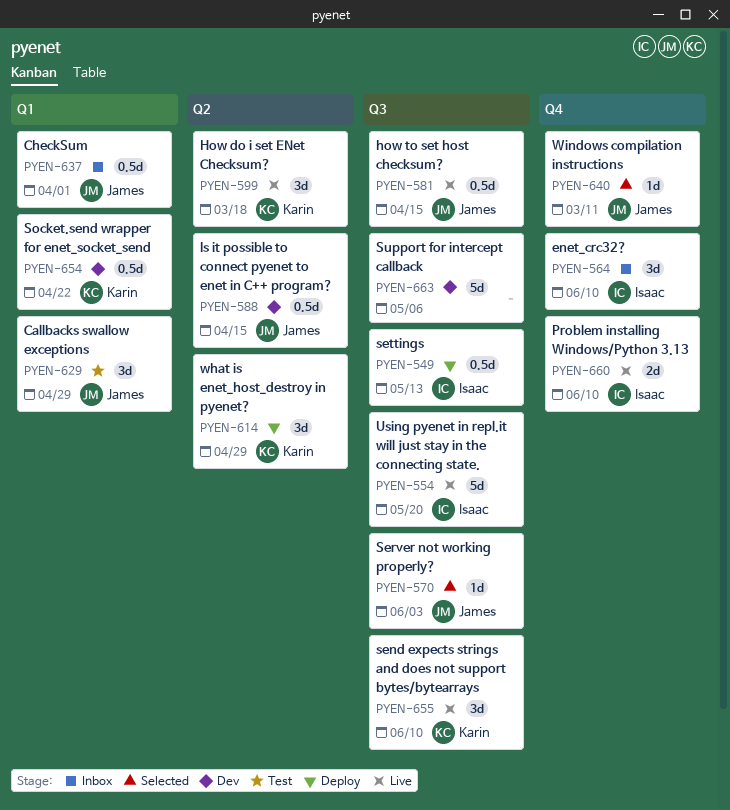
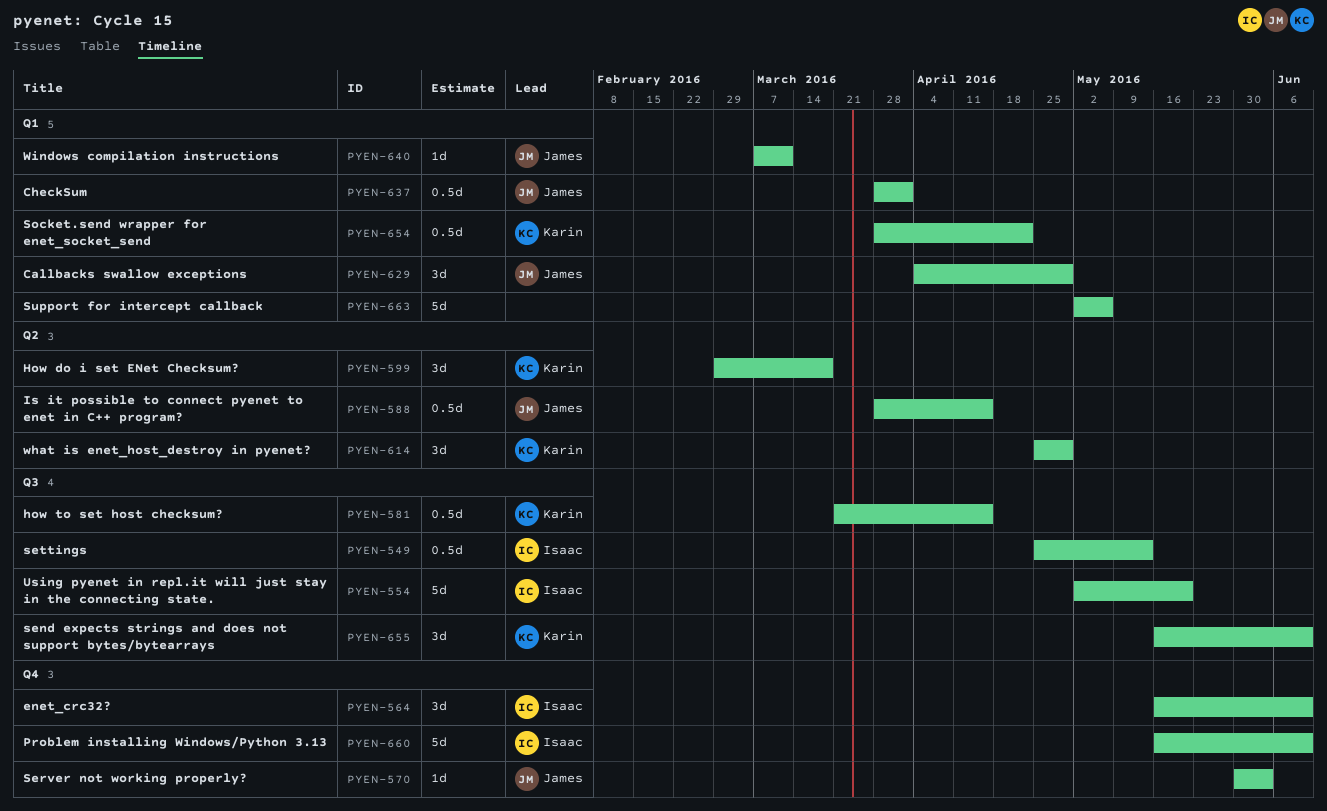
PYEN-570, label: Q3 -> Q4
PYEN-581, owner: James -> Karin
PYEN-640, label: Q4 -> Q1
PYEN-660, estimate: 2d -> 5d
PYEN-663, label: Q3 -> Q1

